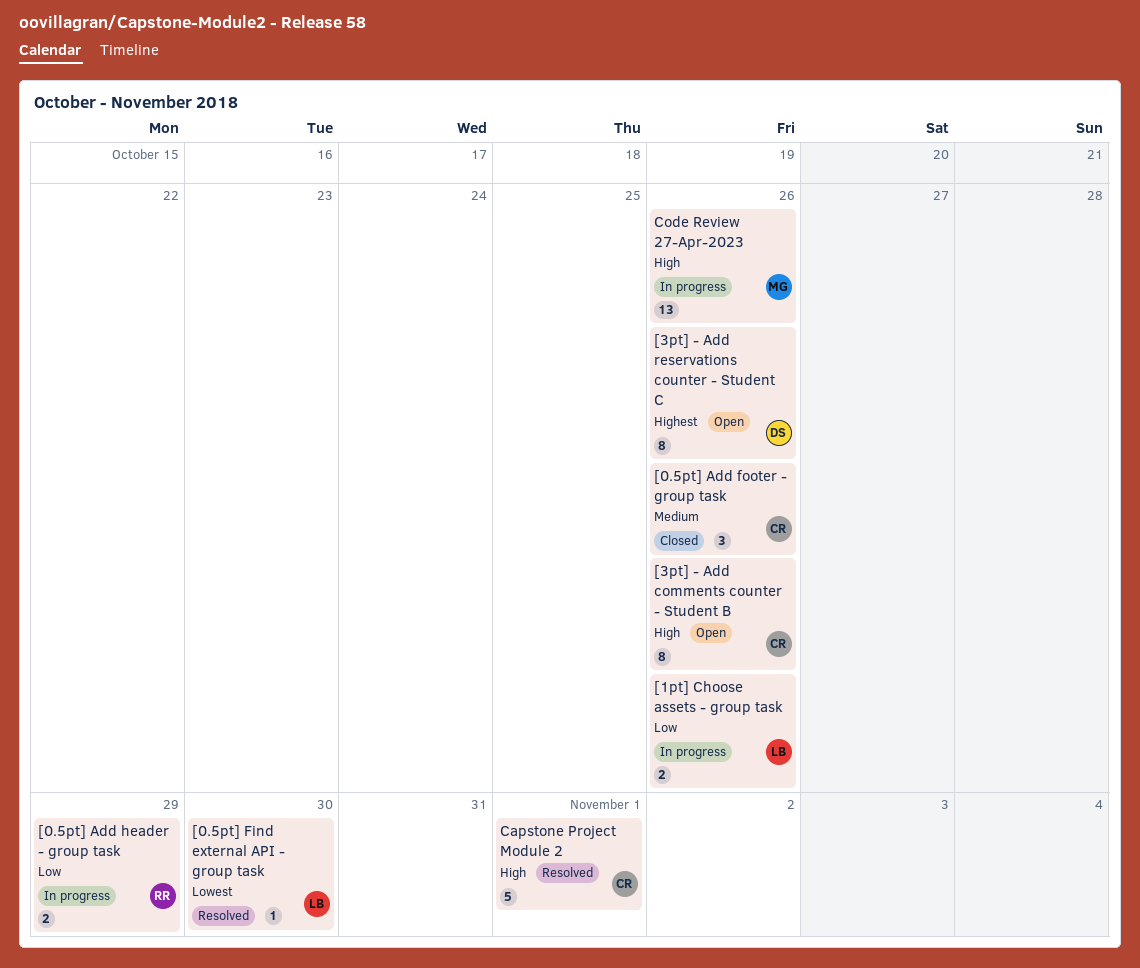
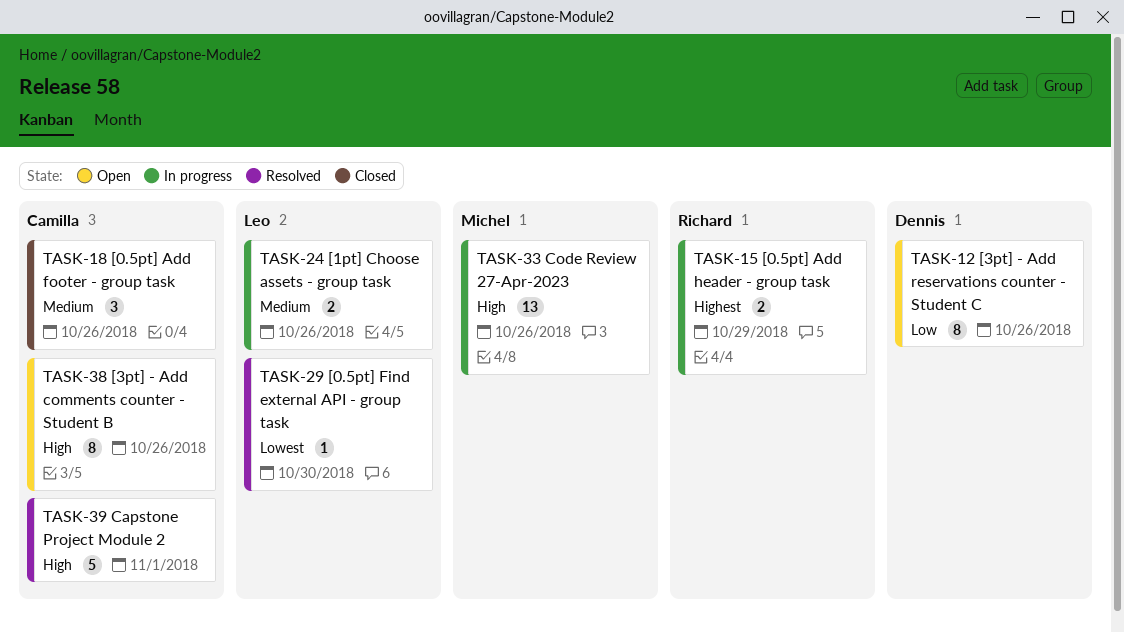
[0.5pt] Add header - group task, priority: Low -> Highest
[1pt] Choose assets - group task, priority: Low -> Medium
[3pt] - Add reservations counter - Student C, priority: Highest -> Low

